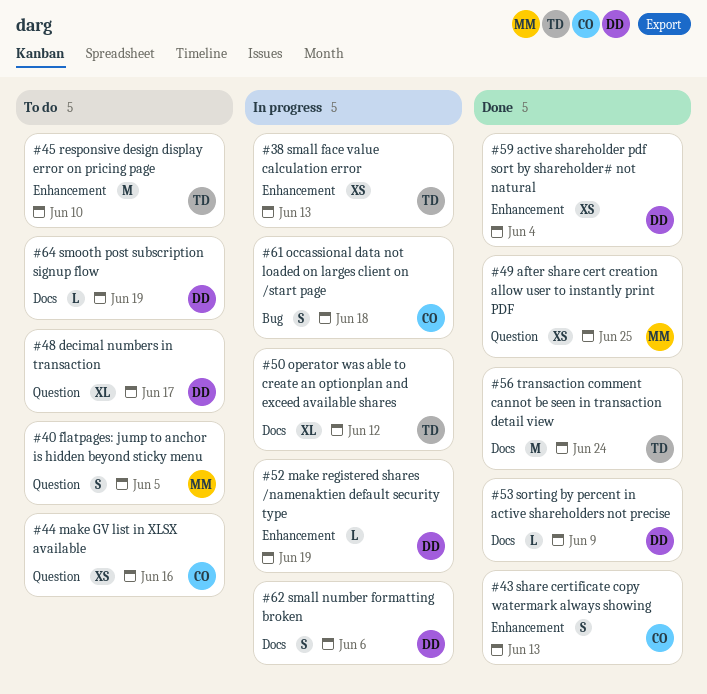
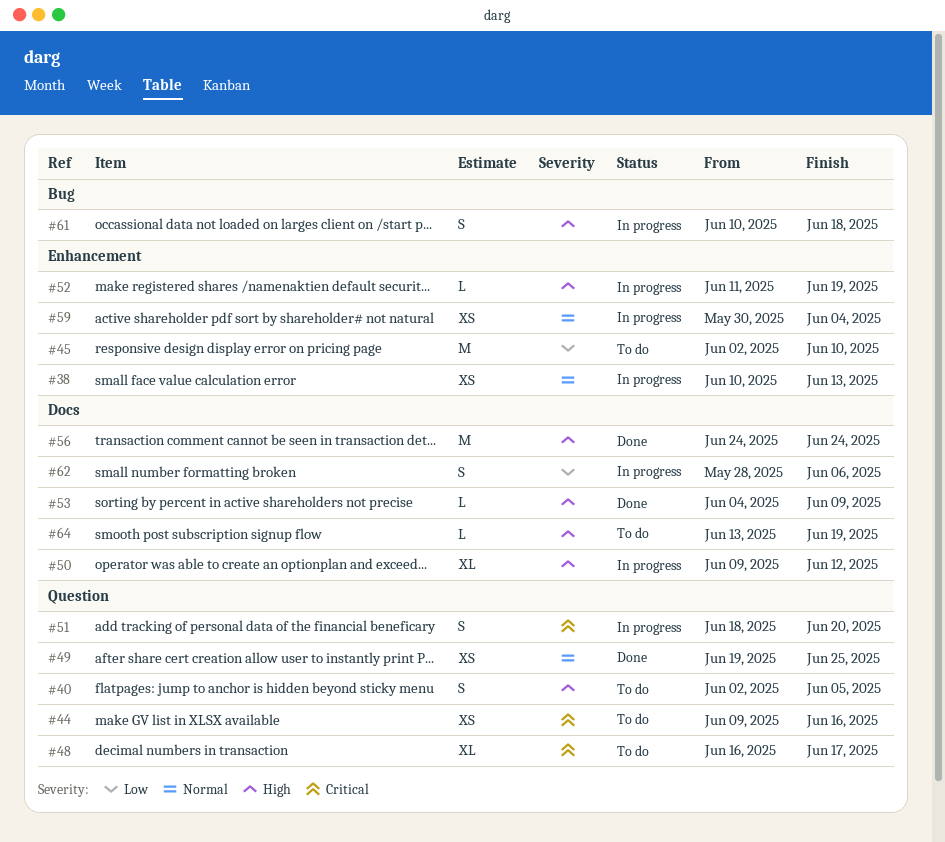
#43: present -> none
#51: none -> present
#59, status: Done -> In progress

